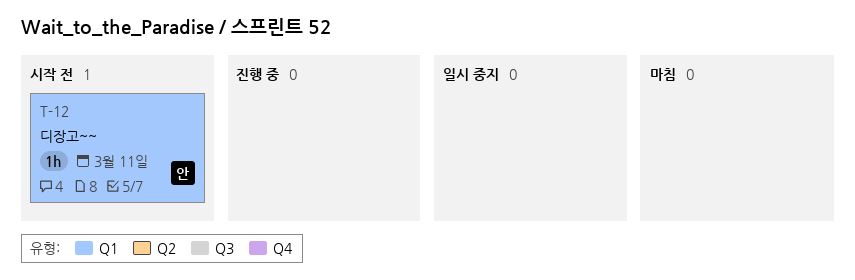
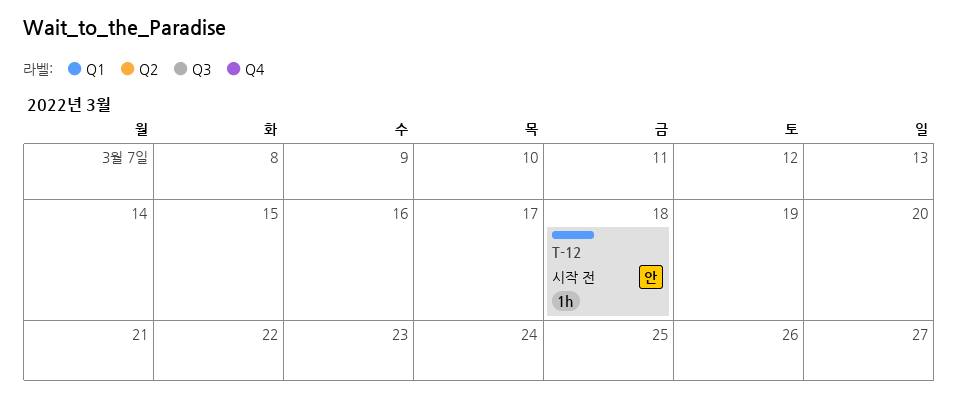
T-12, due: Mar 11 -> Mar 18

